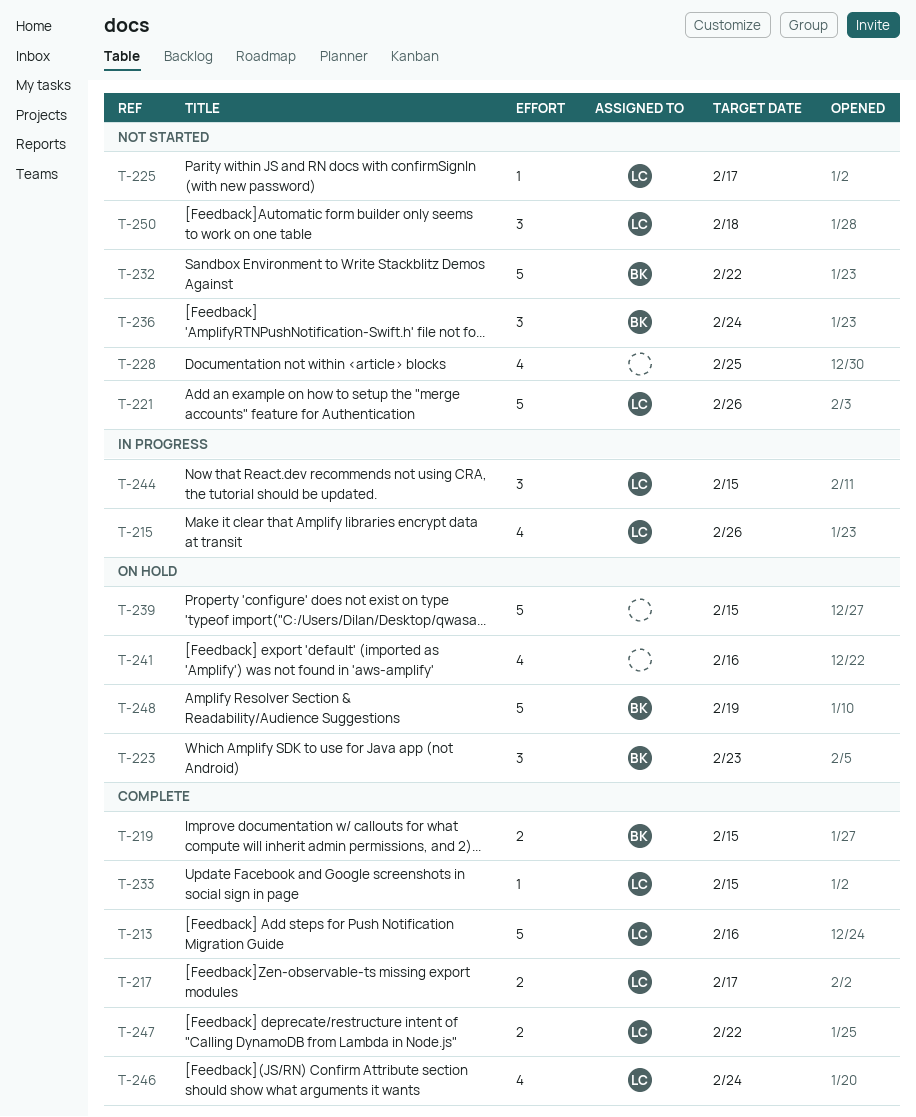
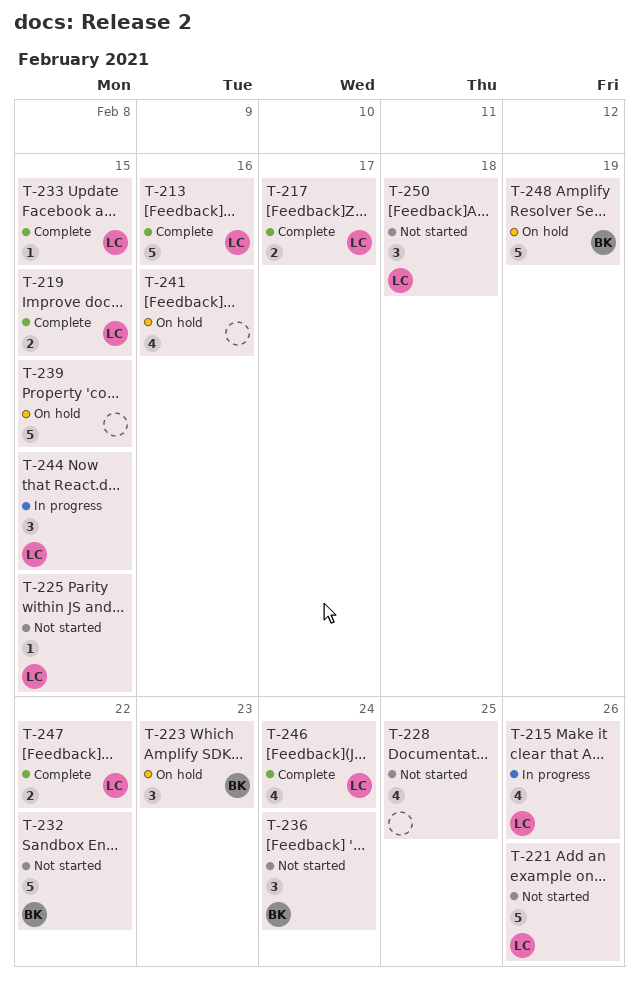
T-219, owner: BK -> LC
T-225, due: Feb 17 -> Feb 15

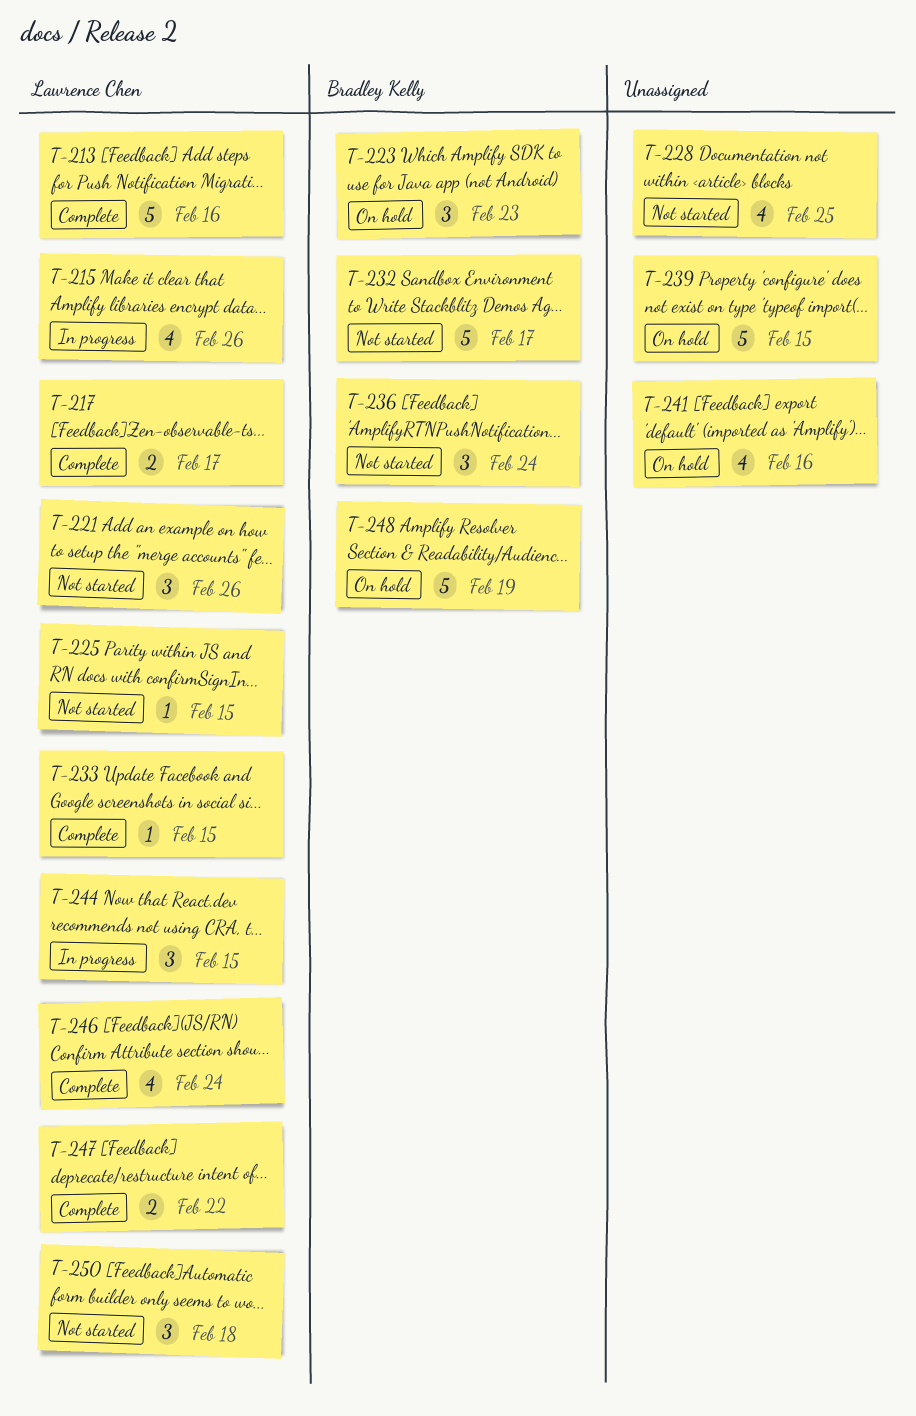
T-219: present -> none
T-221, estimate: 5 -> 3
T-232, due: Feb 22 -> Feb 17

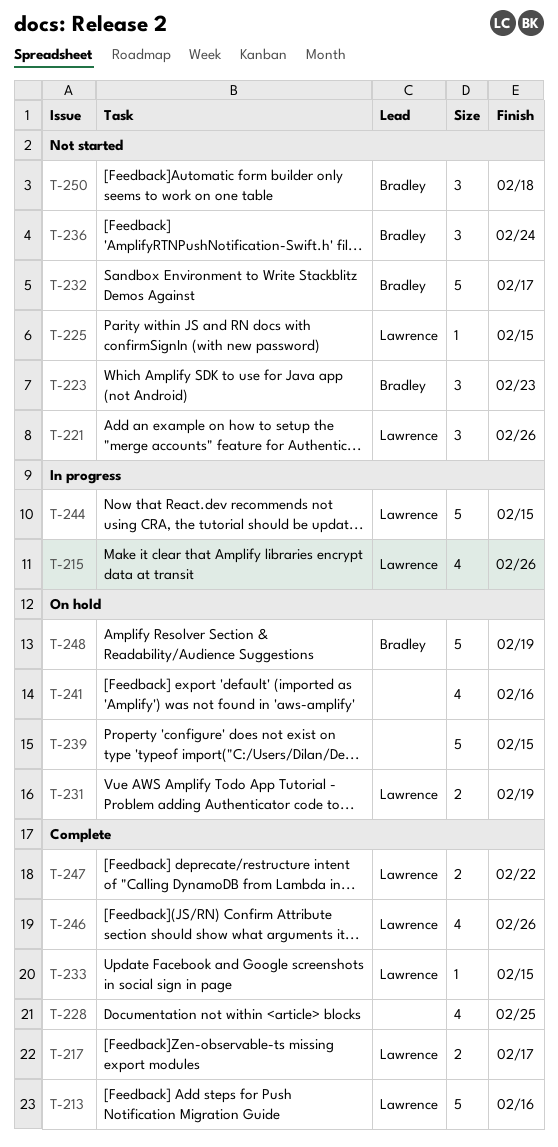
T-223, status: On hold -> Not started
T-228, status: Not started -> Complete
T-231: none -> present
T-244, estimate: 3 -> 5
T-246, due: Feb 24 -> Feb 26
T-250, owner: Lawrence Chen -> Bradley Kelly

